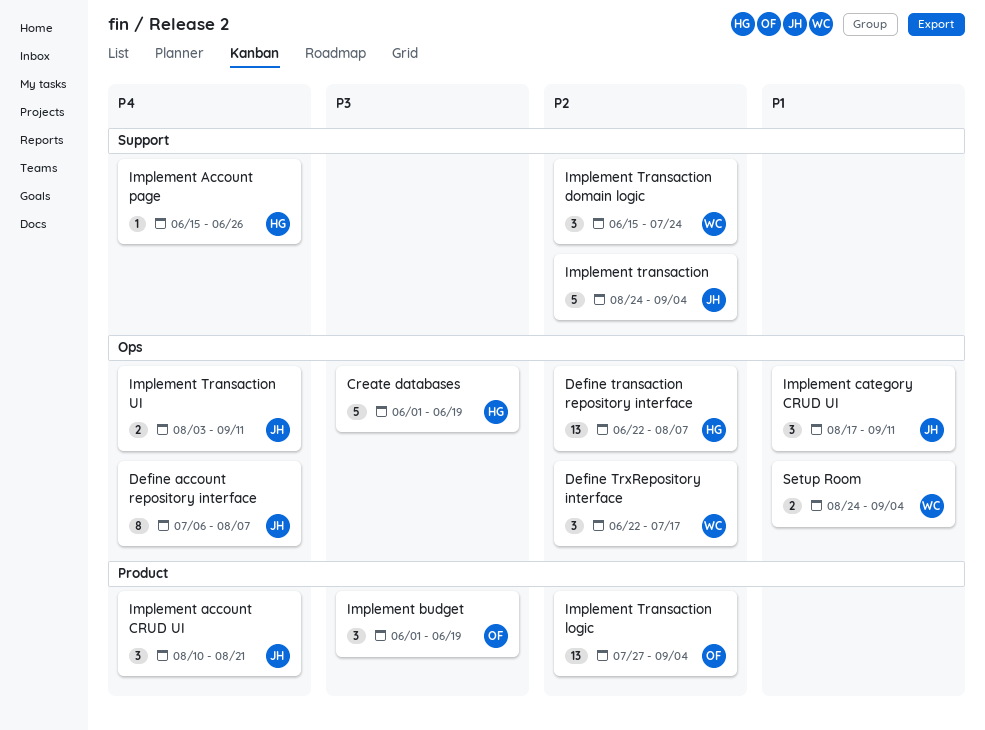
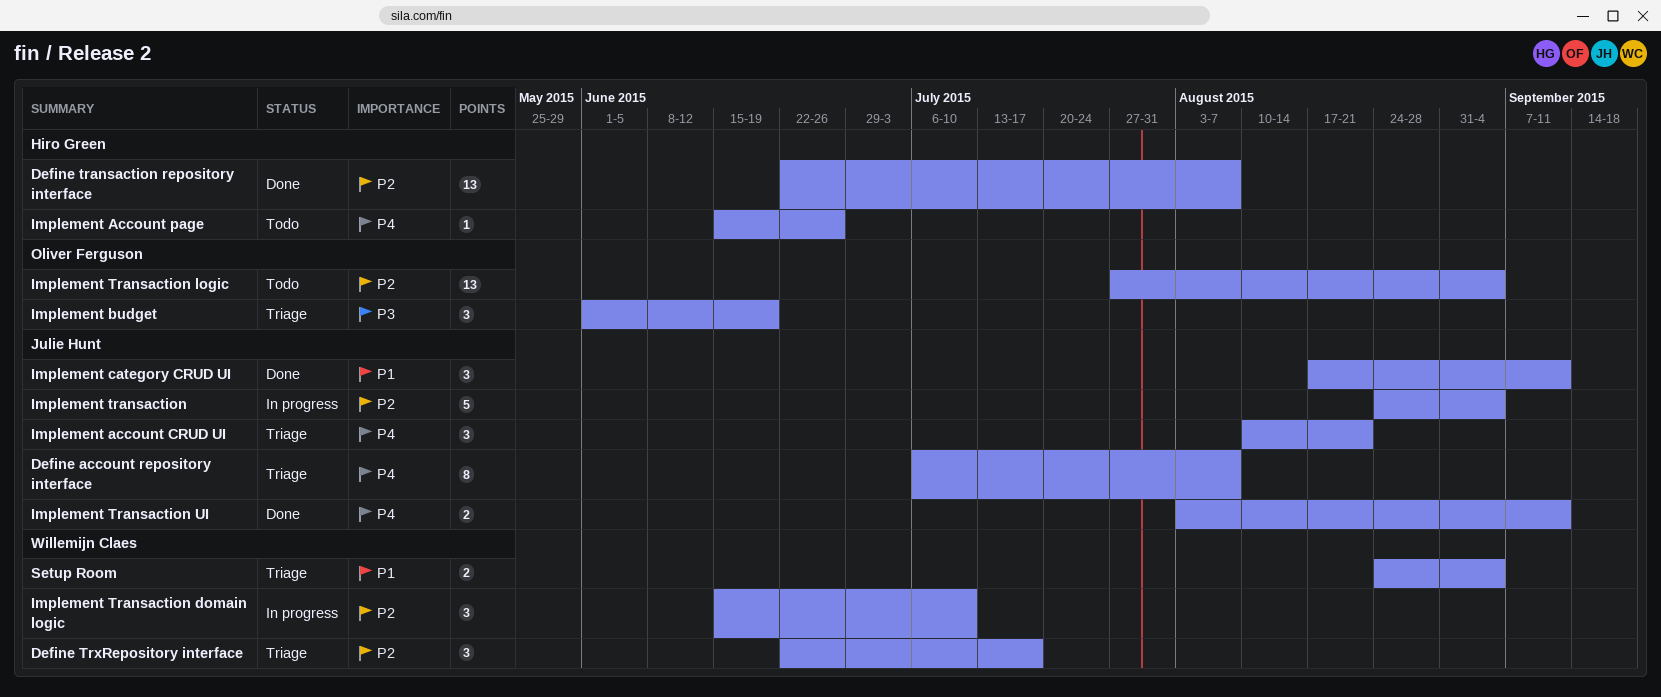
Create databases: present -> none
Implement Transaction domain logic, due: Jul 24 -> Jul 10

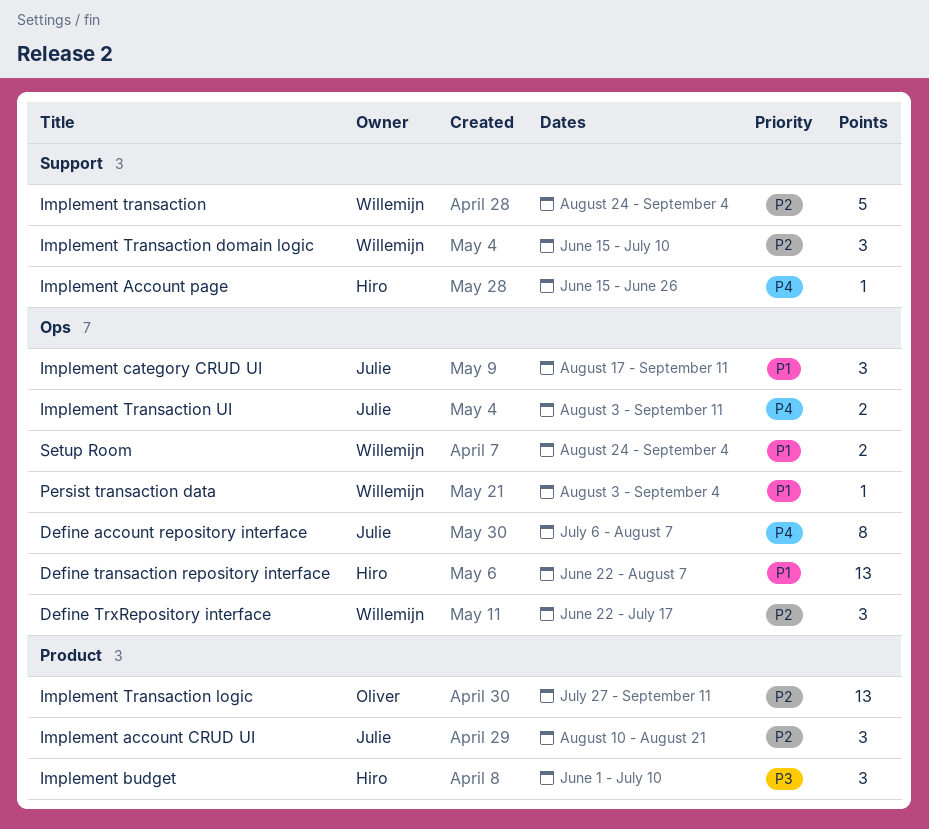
Define transaction repository interface, priority: P2 -> P1
Implement account CRUD UI, priority: P4 -> P2
Implement budget, owner: Oliver Ferguson -> Hiro Green
Implement budget, due: Jun 19 -> Jul 10
Implement transaction, owner: Julie Hunt -> Willemijn Claes
Implement Transaction logic, due: Sep 4 -> Sep 11
Persist transaction data: none -> present

